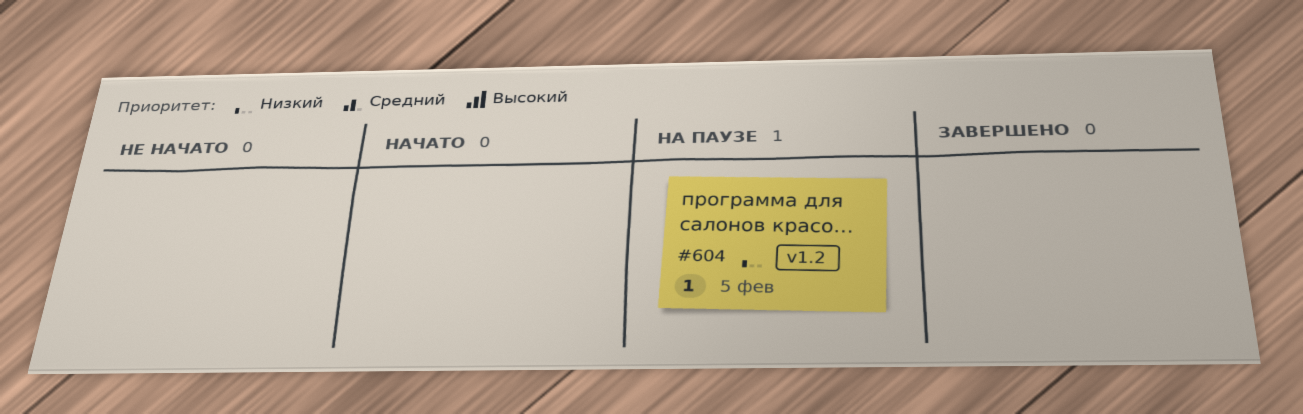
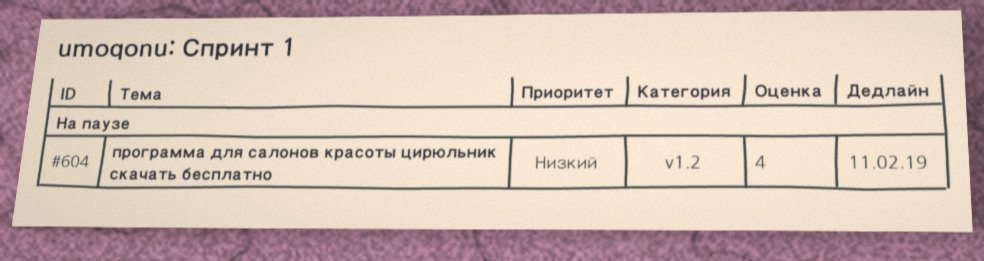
#604, estimate: 1 -> 4
#604, due: Feb 5 -> Feb 11

